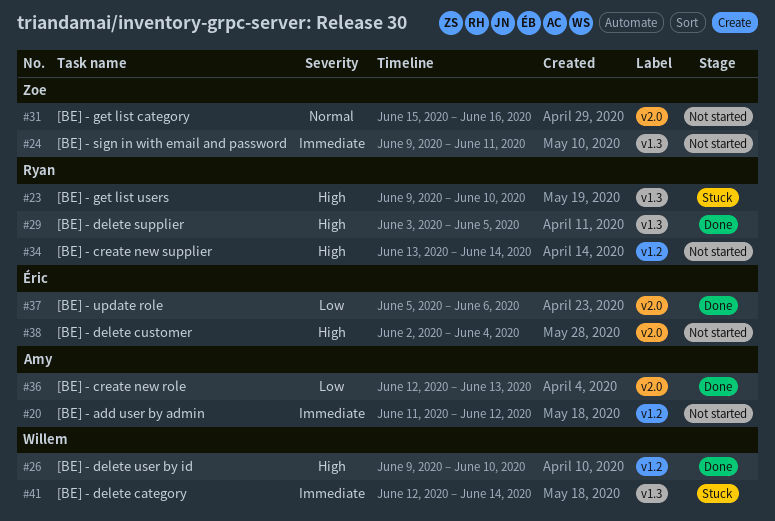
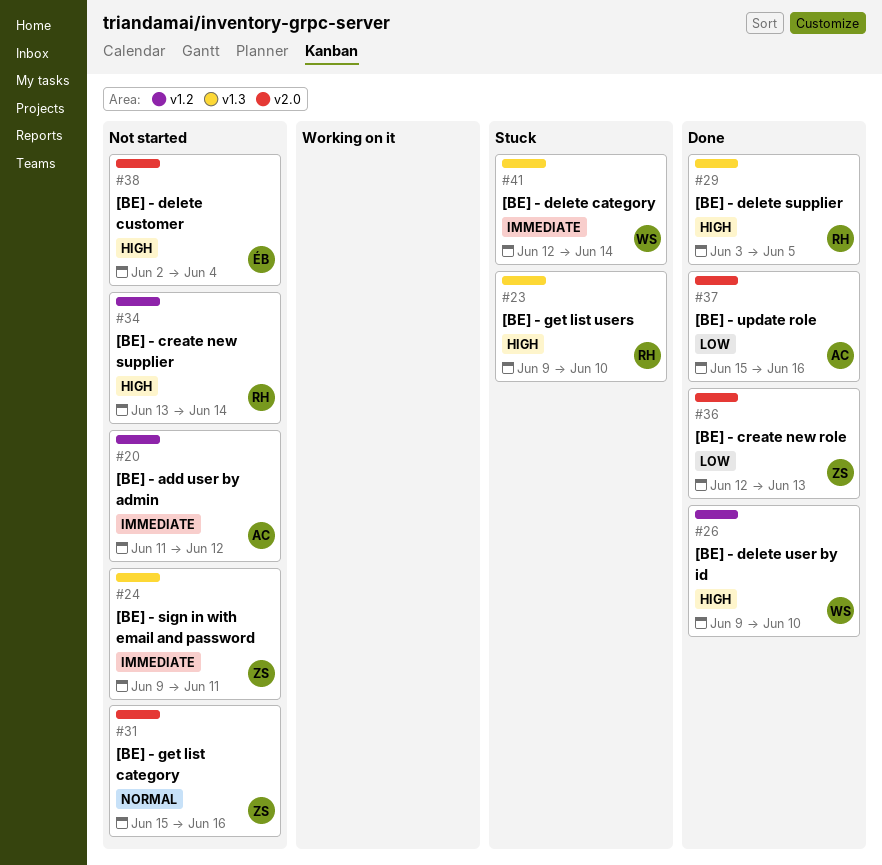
#36, owner: Amy -> Zoe
#37, owner: Éric -> Amy
#37, start: Jun 5 -> Jun 15
#37, due: Jun 6 -> Jun 16

